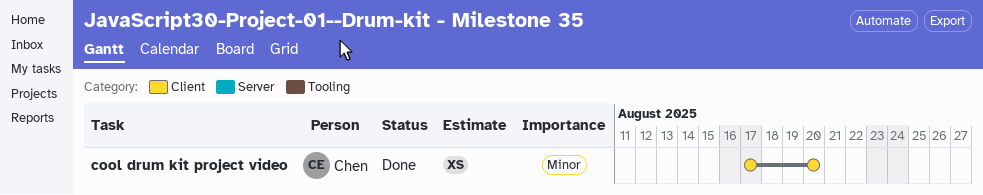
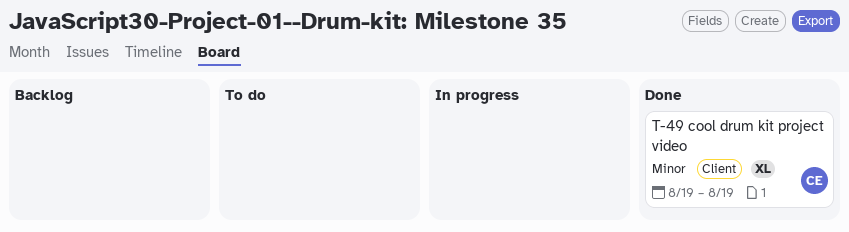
cool drum kit project video, estimate: XS -> XL
cool drum kit project video, start: Aug 17 -> Aug 19
cool drum kit project video, due: Aug 20 -> Aug 19

